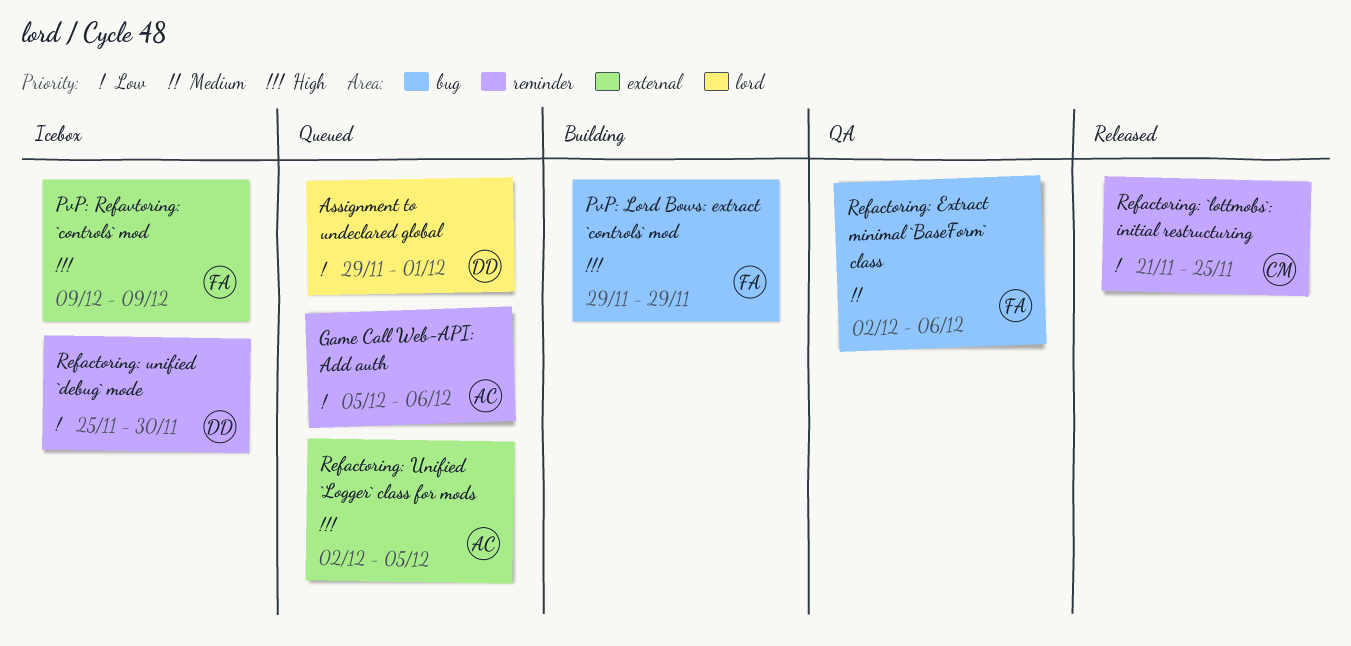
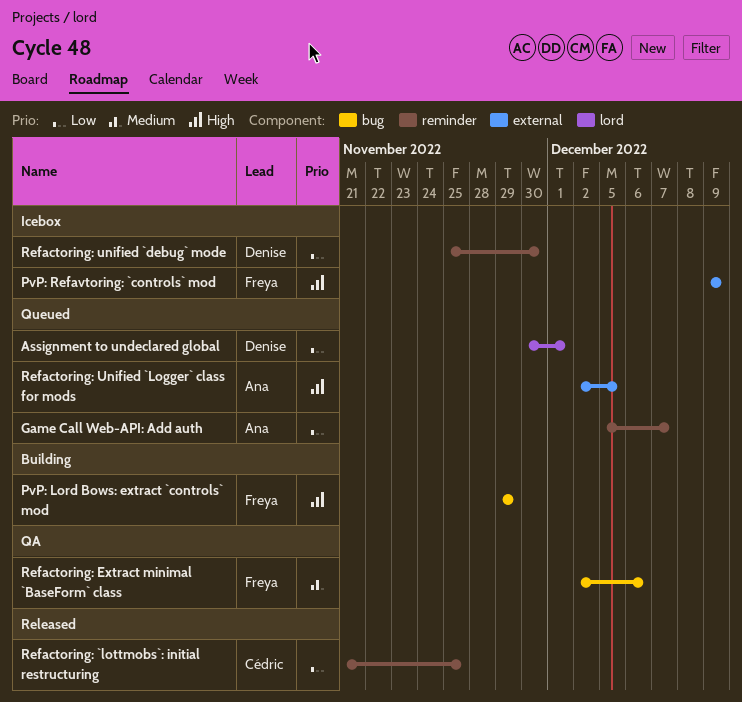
Assignment to undeclared global, start: Nov 29 -> Nov 30
Game Call Web-API: Add auth, due: Dec 6 -> Dec 7

